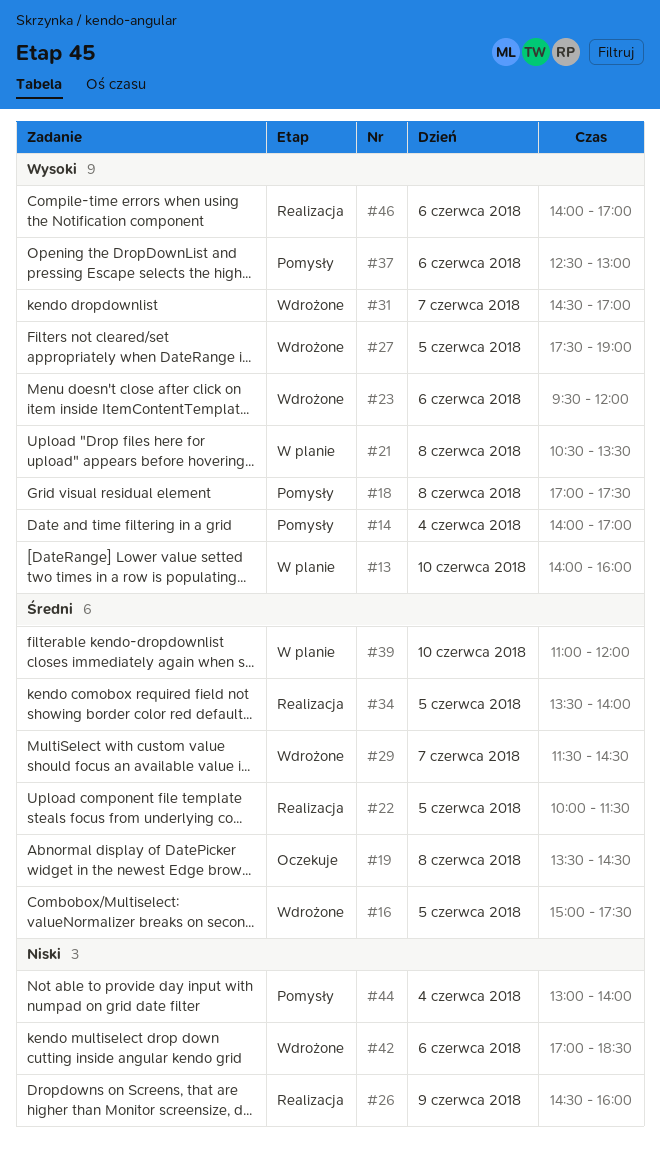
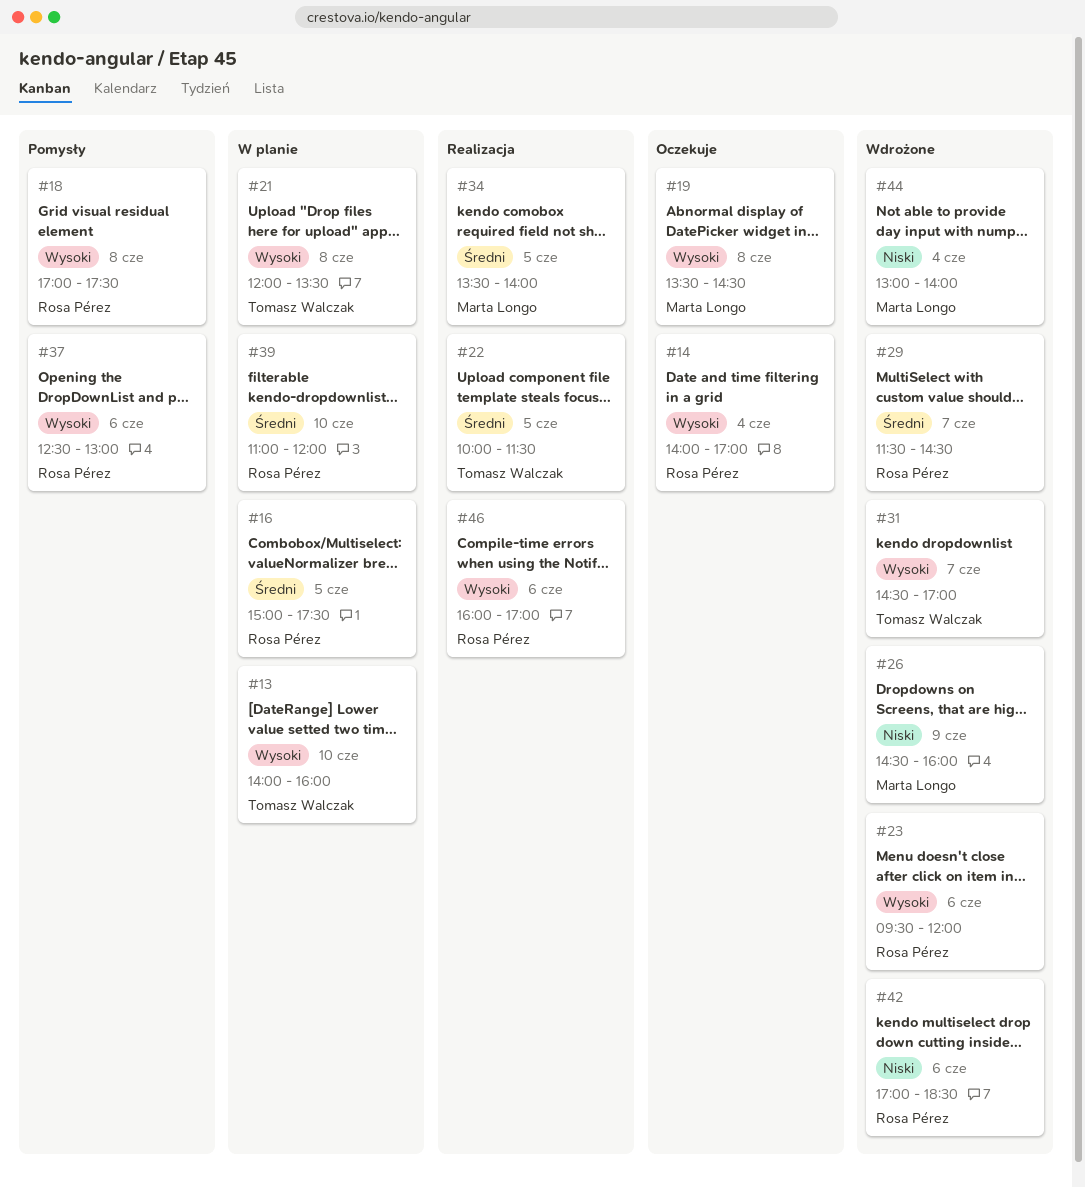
#14, status: Pomysły -> Oczekuje
#16, status: Wdrożone -> W planie
#19, priority: Średni -> Wysoki
#21, begins: 10:30 -> 12:00
#26, status: Realizacja -> Wdrożone
#27: present -> none
#44, status: Pomysły -> Wdrożone
#46, begins: 14:00 -> 16:00

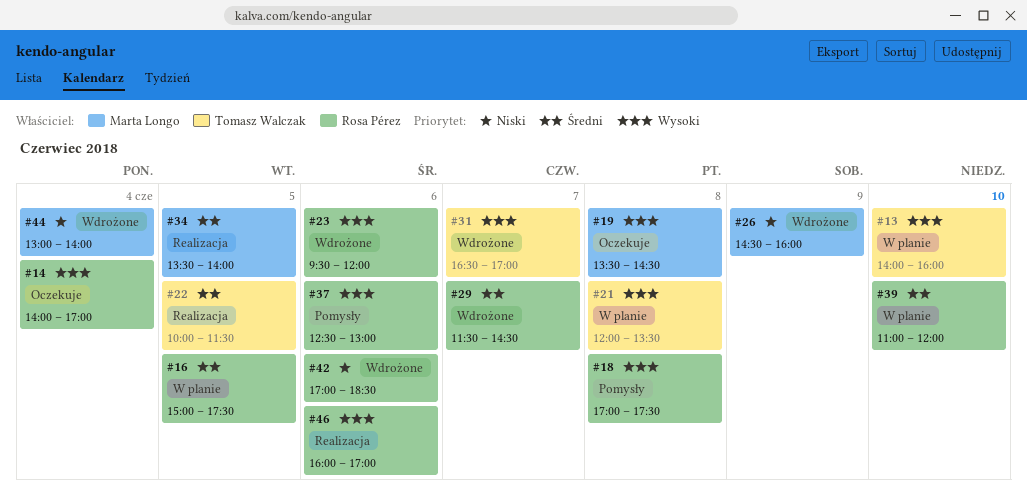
#31, begins: 14:30 -> 16:30

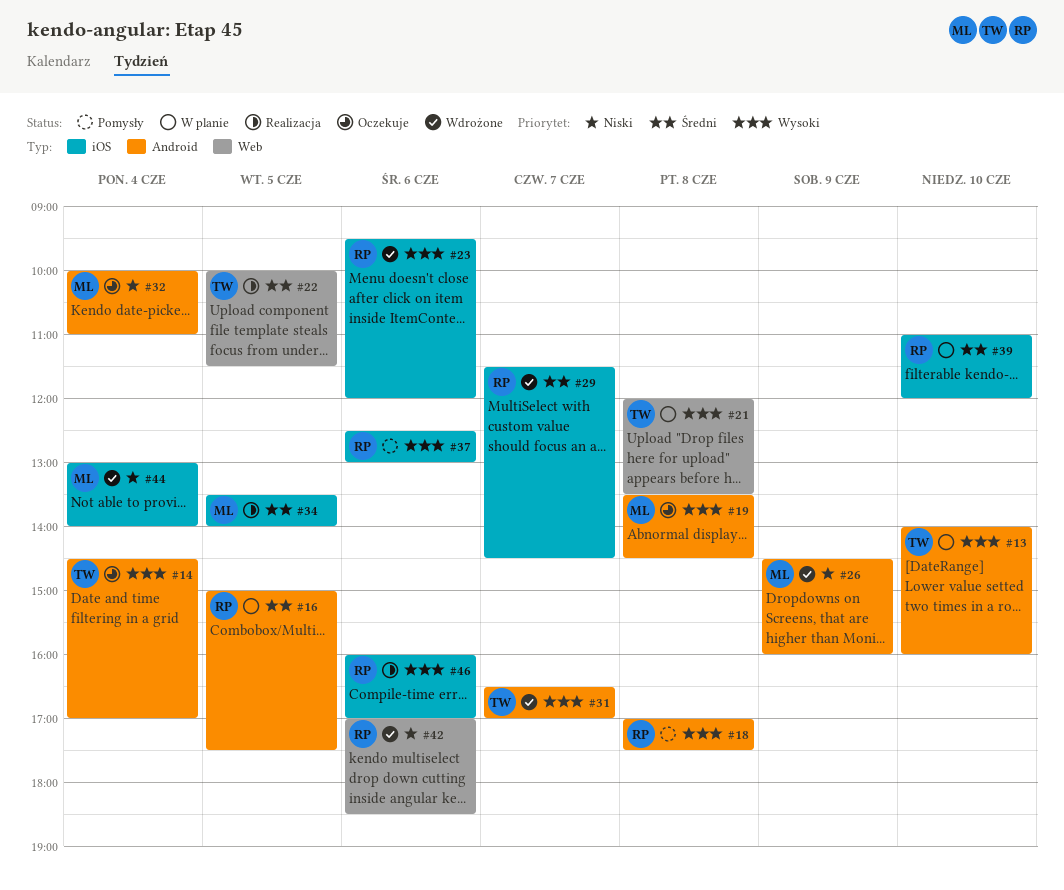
#14, owner: Rosa Pérez -> Tomasz Walczak
#14, begins: 14:00 -> 14:30
#32: none -> present

